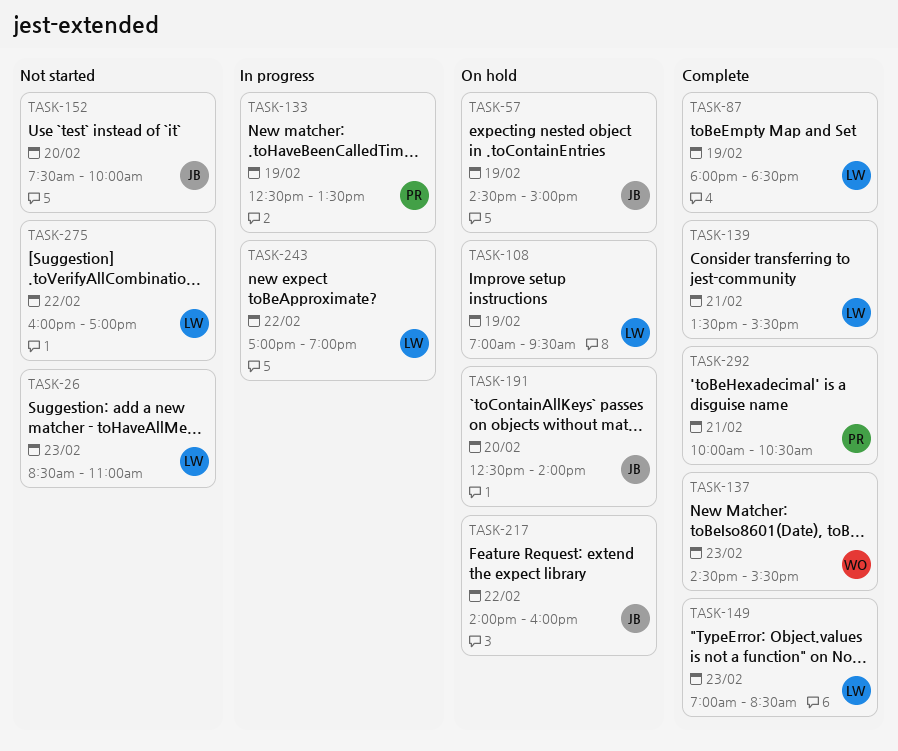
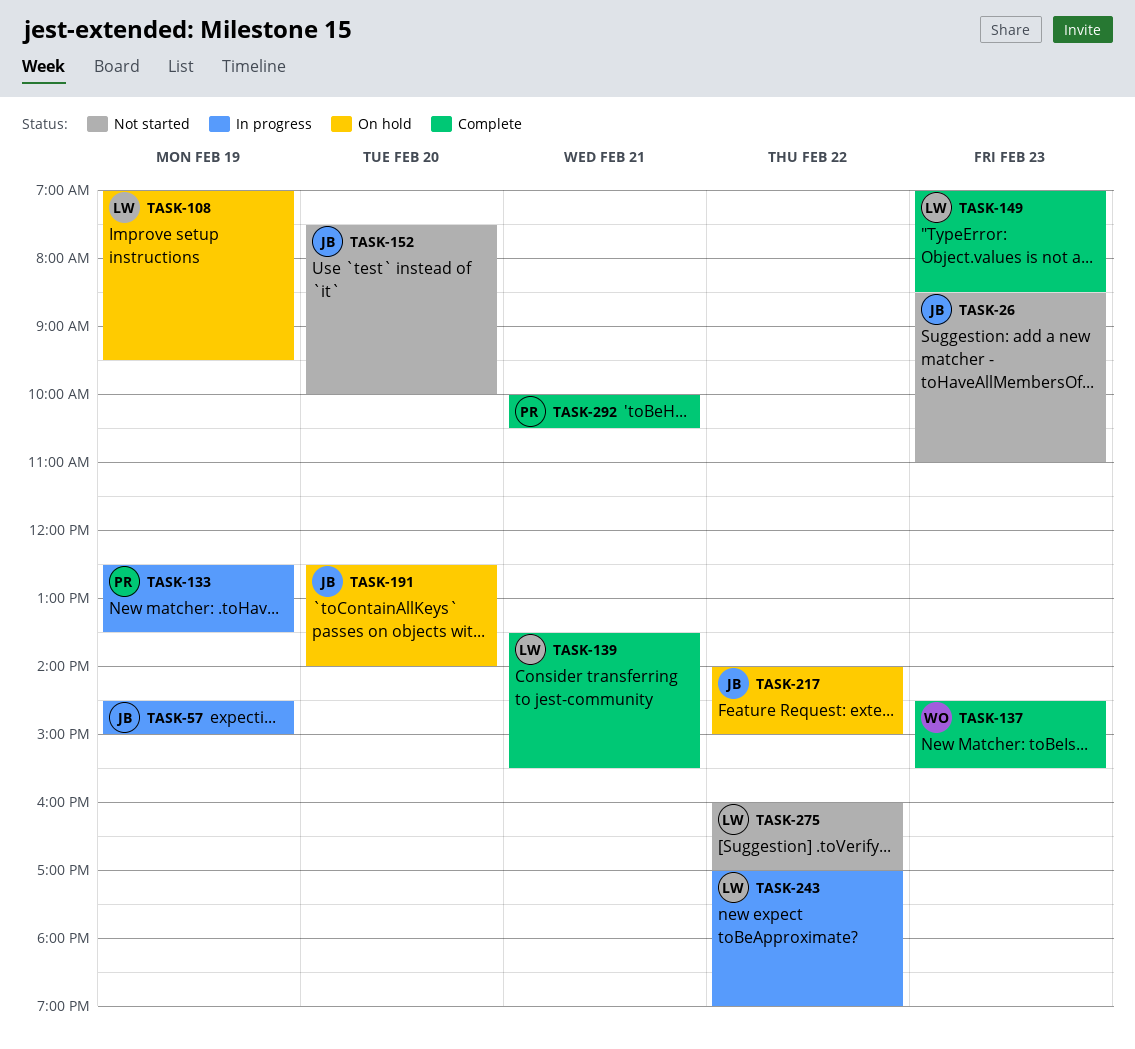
TASK-26, owner: LW -> JB
TASK-57, status: On hold -> In progress
TASK-87: present -> none
TASK-217, ends: 16:00 -> 15:00

